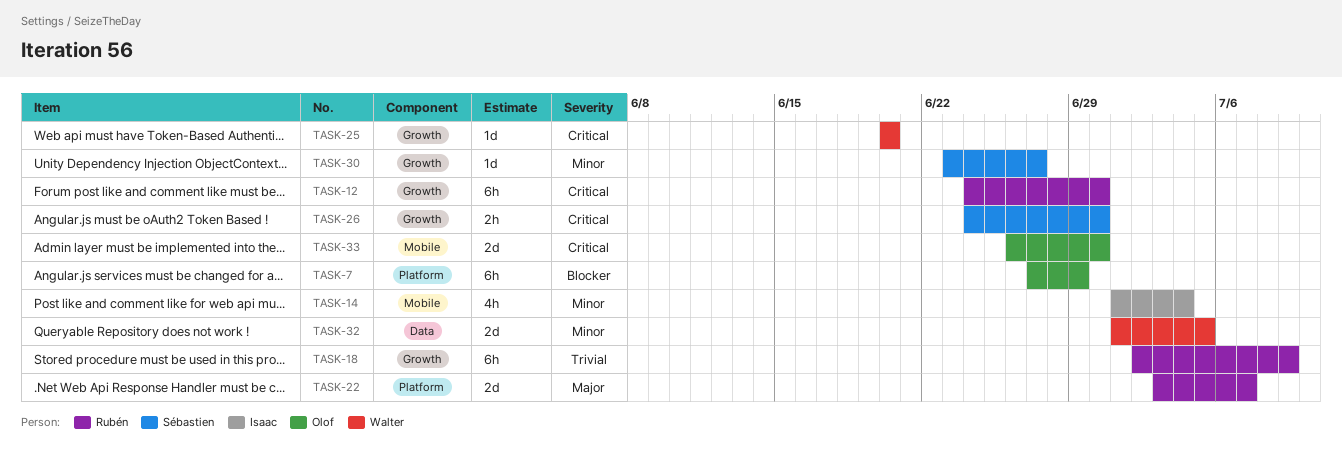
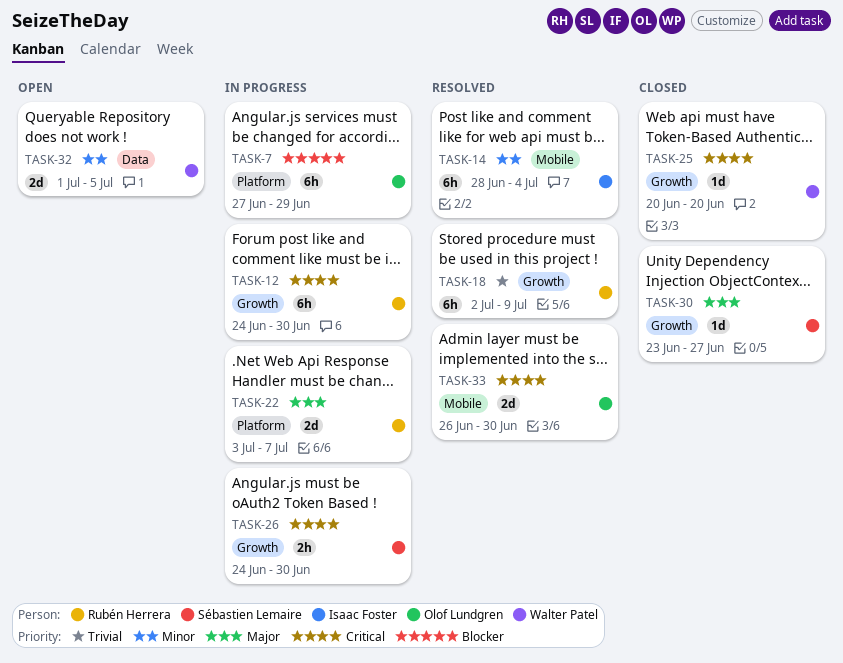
TASK-14, estimate: 4h -> 6h
TASK-14, start: Jul 1 -> Jun 28
TASK-30, priority: Minor -> Major

